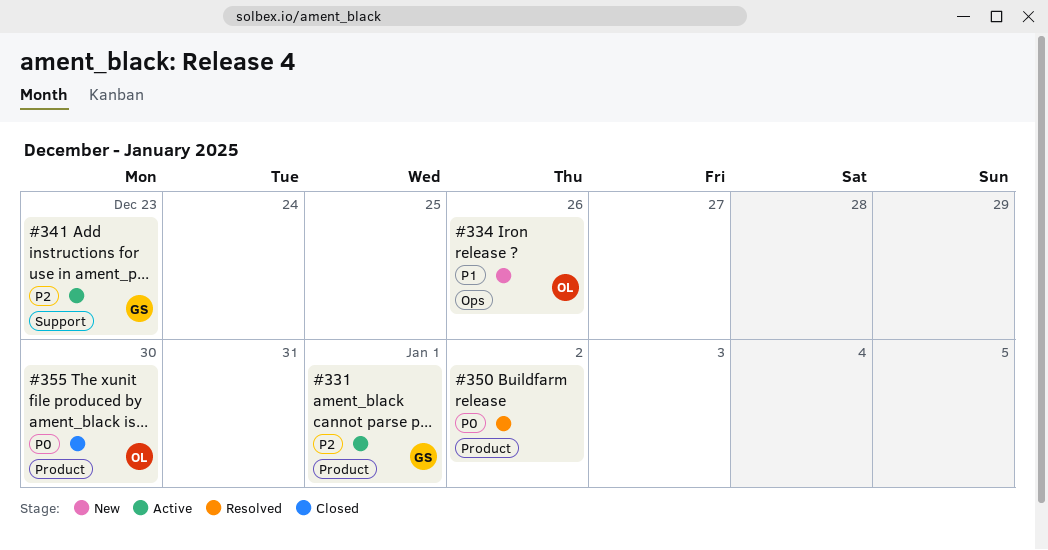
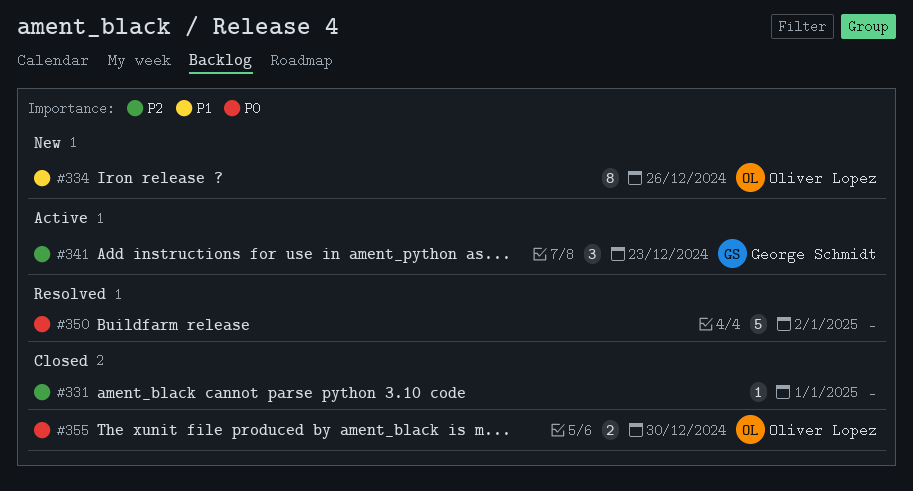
#331, status: Active -> Closed
#331, owner: George Schmidt -> none

